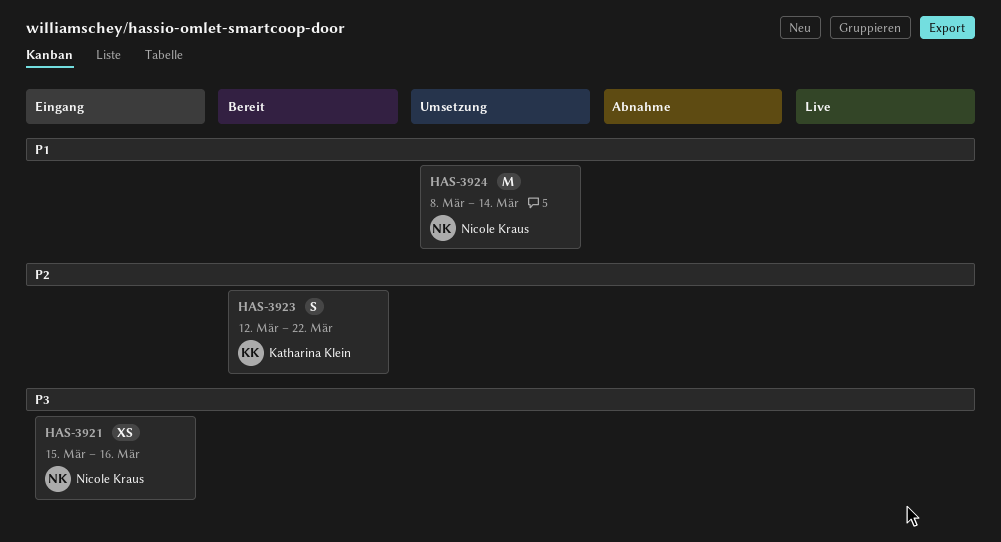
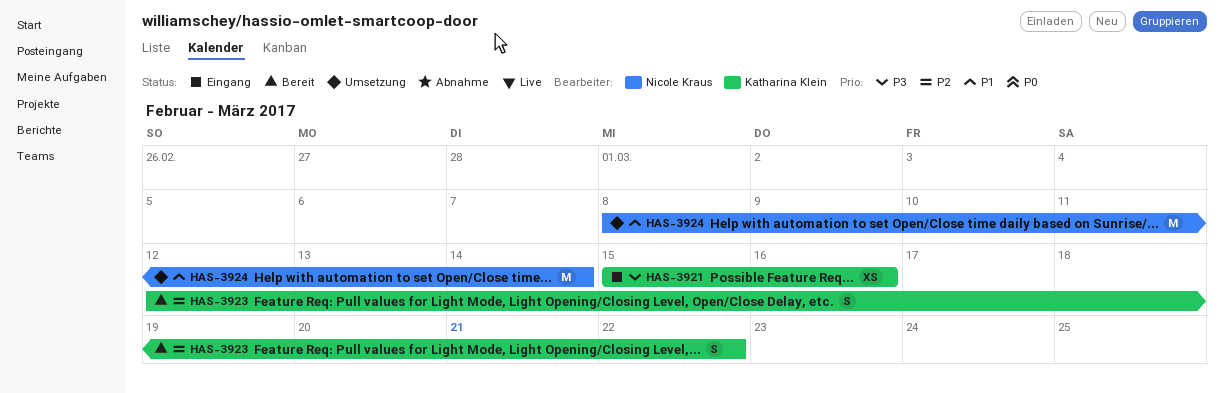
HAS-3921, owner: Nicole Kraus -> Katharina Klein

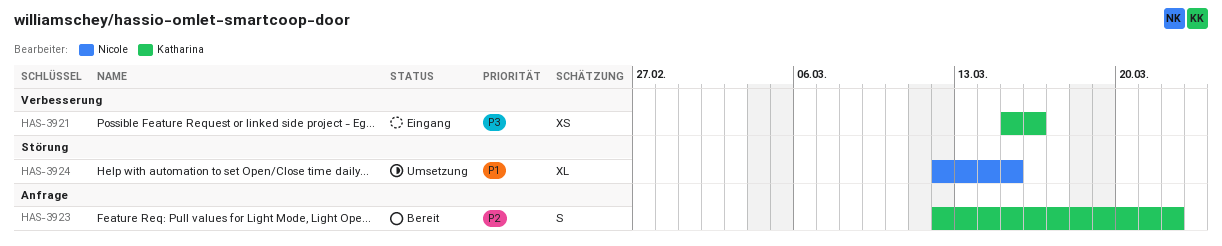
HAS-3924, estimate: M -> XL
HAS-3924, start: Mar 8 -> Mar 12
HAS-3924, due: Mar 14 -> Mar 15

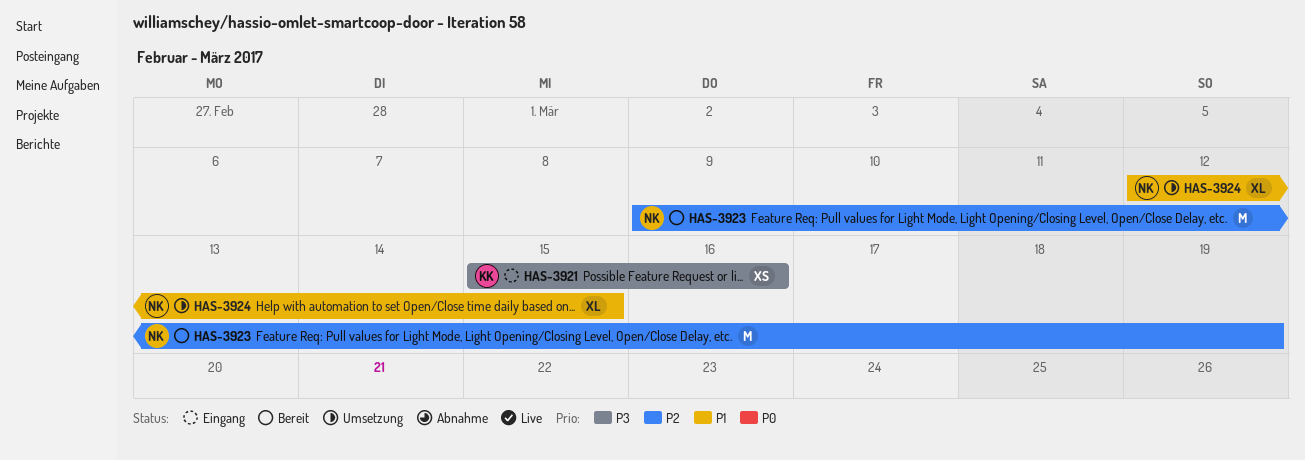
HAS-3923, owner: Katharina -> Nicole
HAS-3923, estimate: S -> M
HAS-3923, start: Mar 12 -> Mar 9
HAS-3923, due: Mar 22 -> Mar 19

